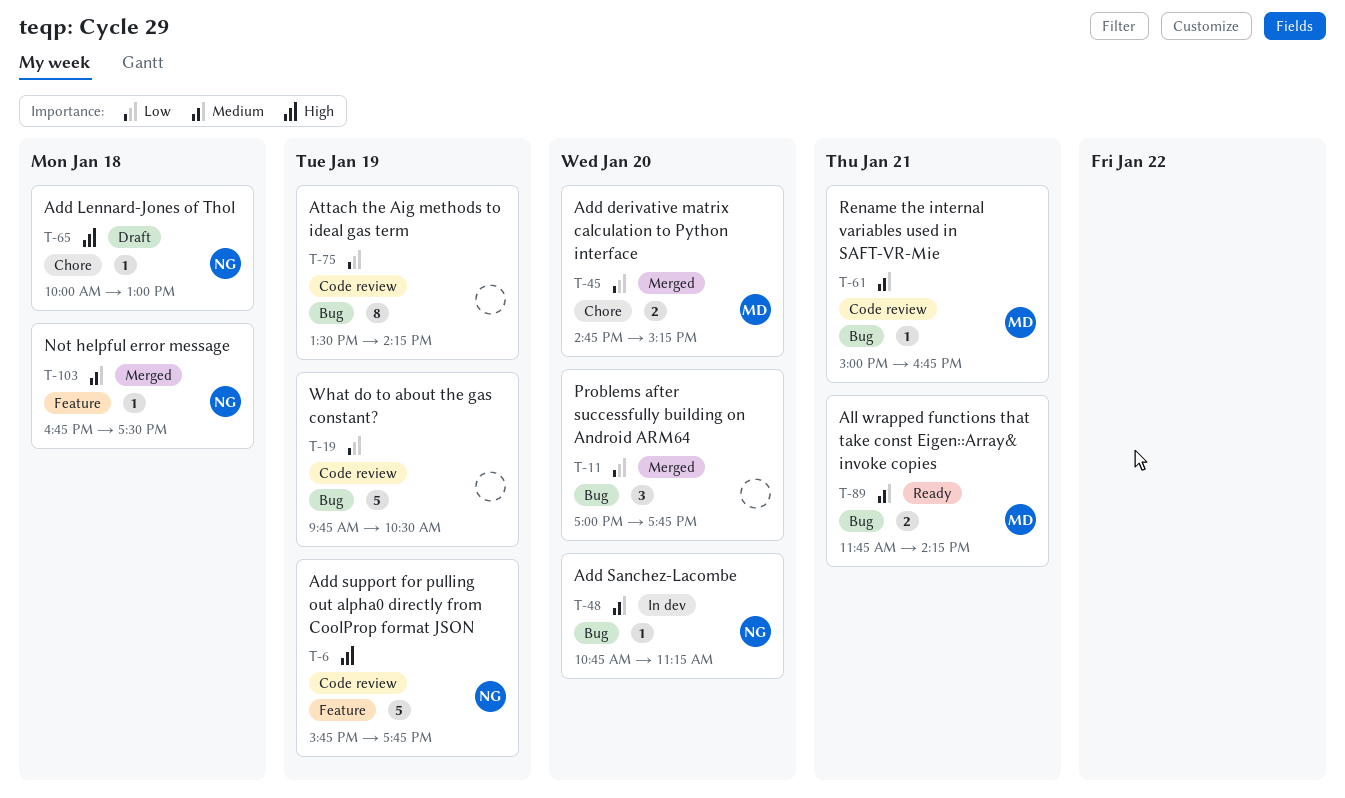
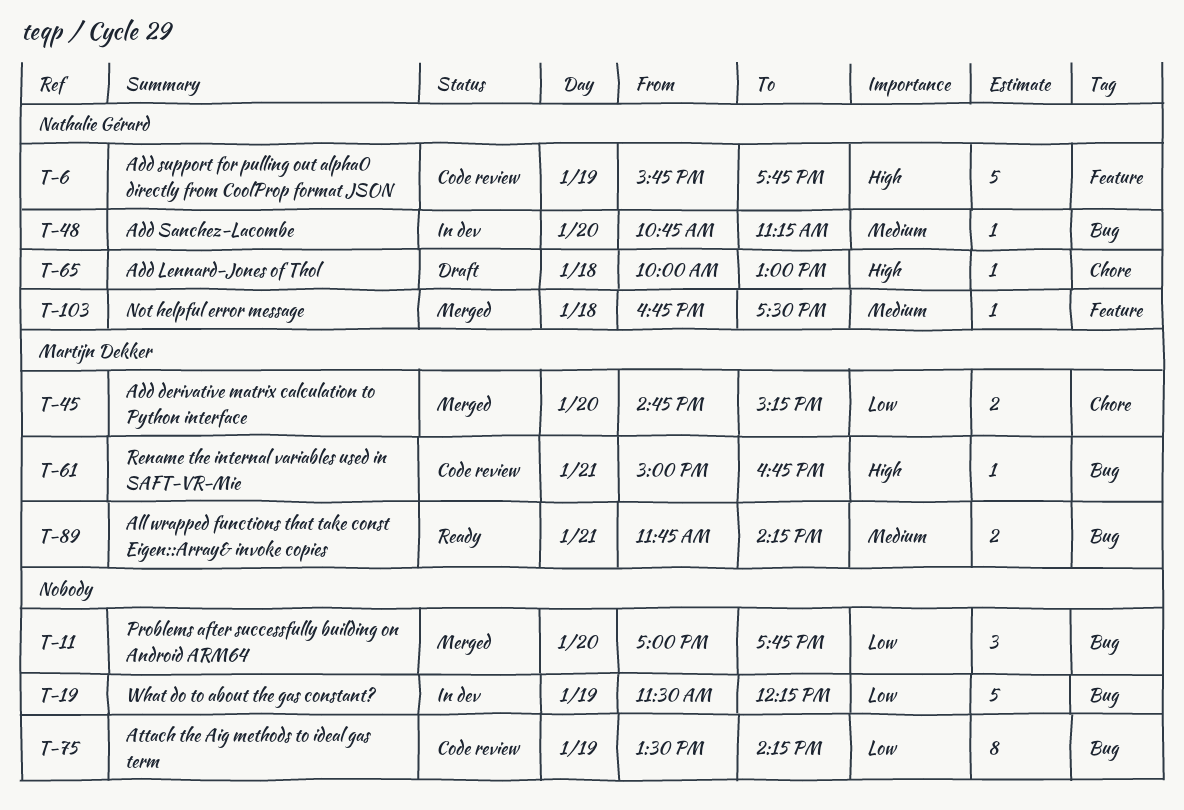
T-19, status: Code review -> In dev
T-19, begins: 09:45 -> 11:30
T-19, ends: 10:30 -> 12:15
T-61, priority: Medium -> High

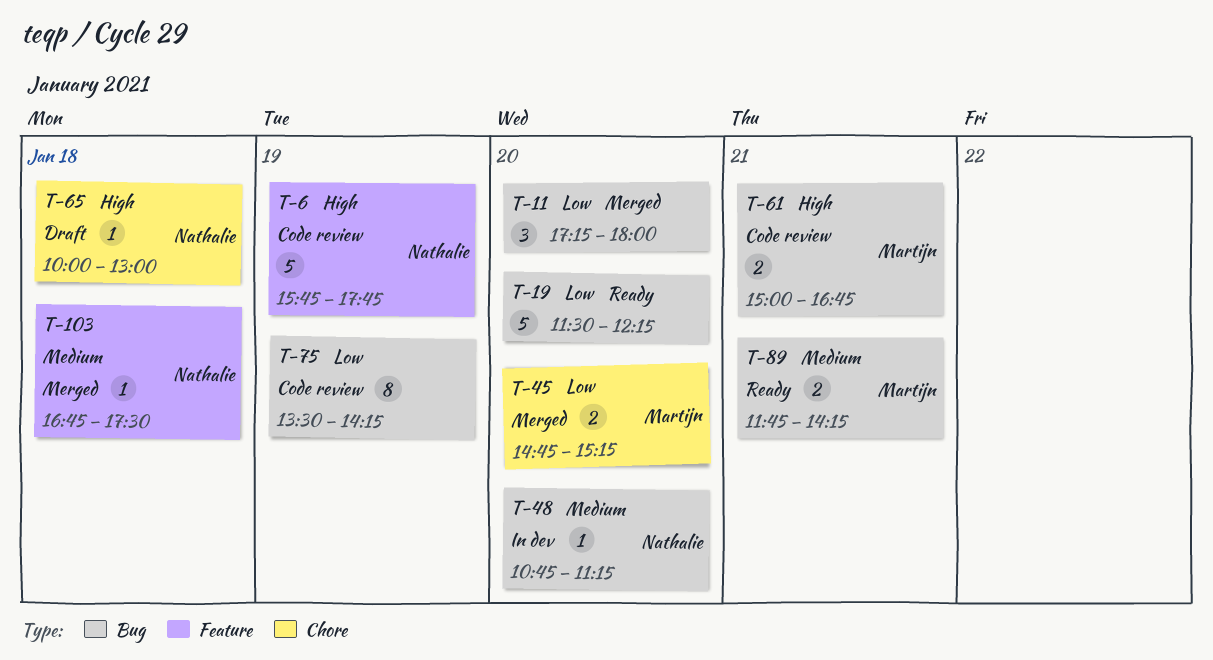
T-11, begins: 17:00 -> 17:15
T-11, ends: 17:45 -> 18:00
T-19, status: In dev -> Ready
T-19, day: Jan 19 -> Jan 20
T-61, estimate: 1 -> 2

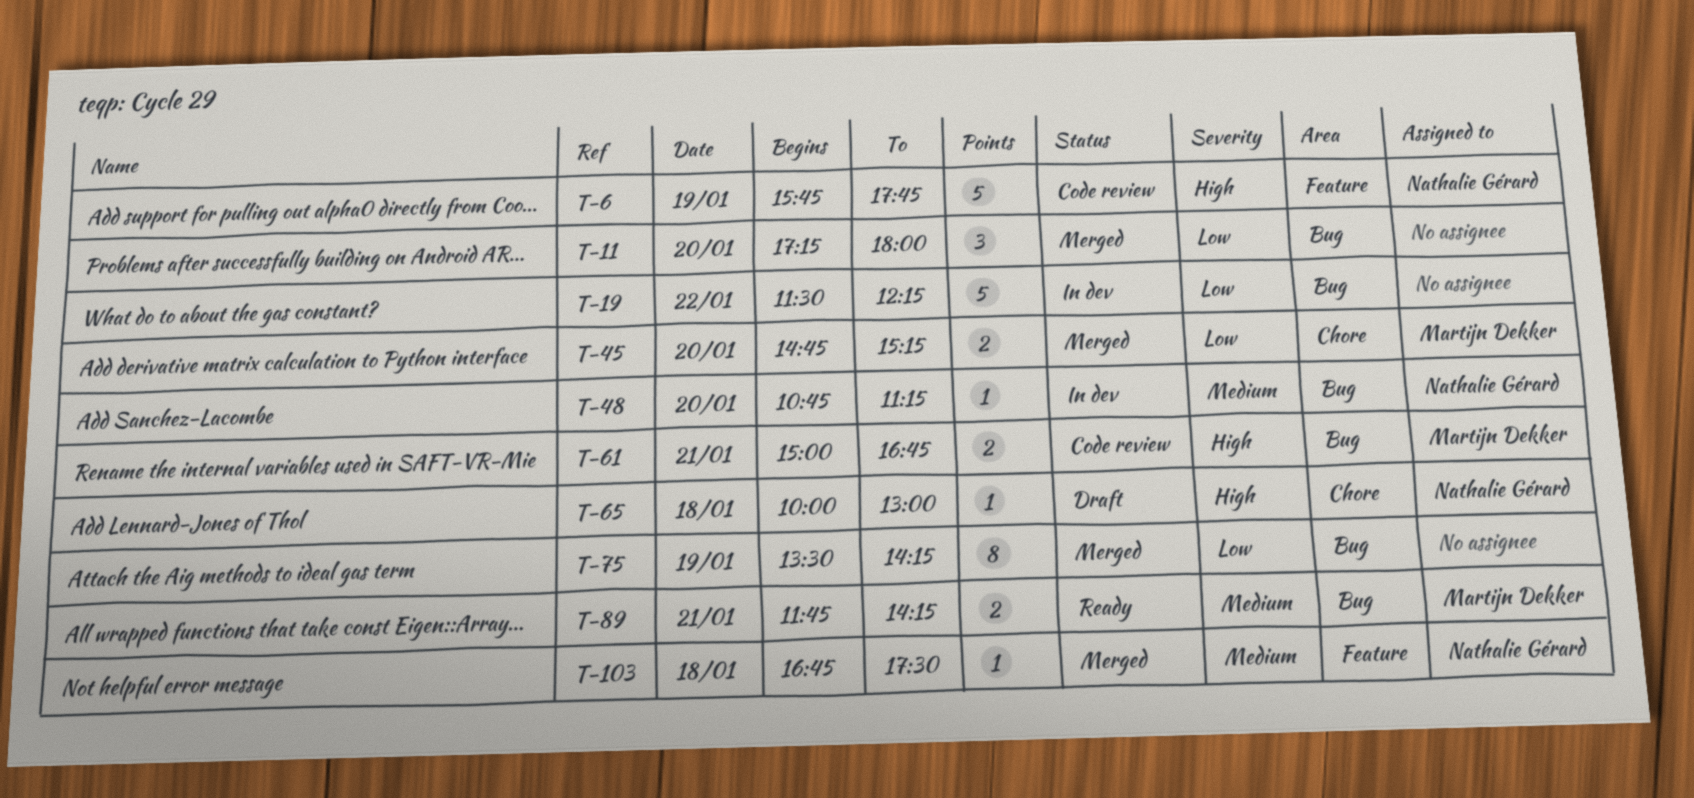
T-19, status: Ready -> In dev
T-19, day: Jan 20 -> Jan 22
T-75, status: Code review -> Merged

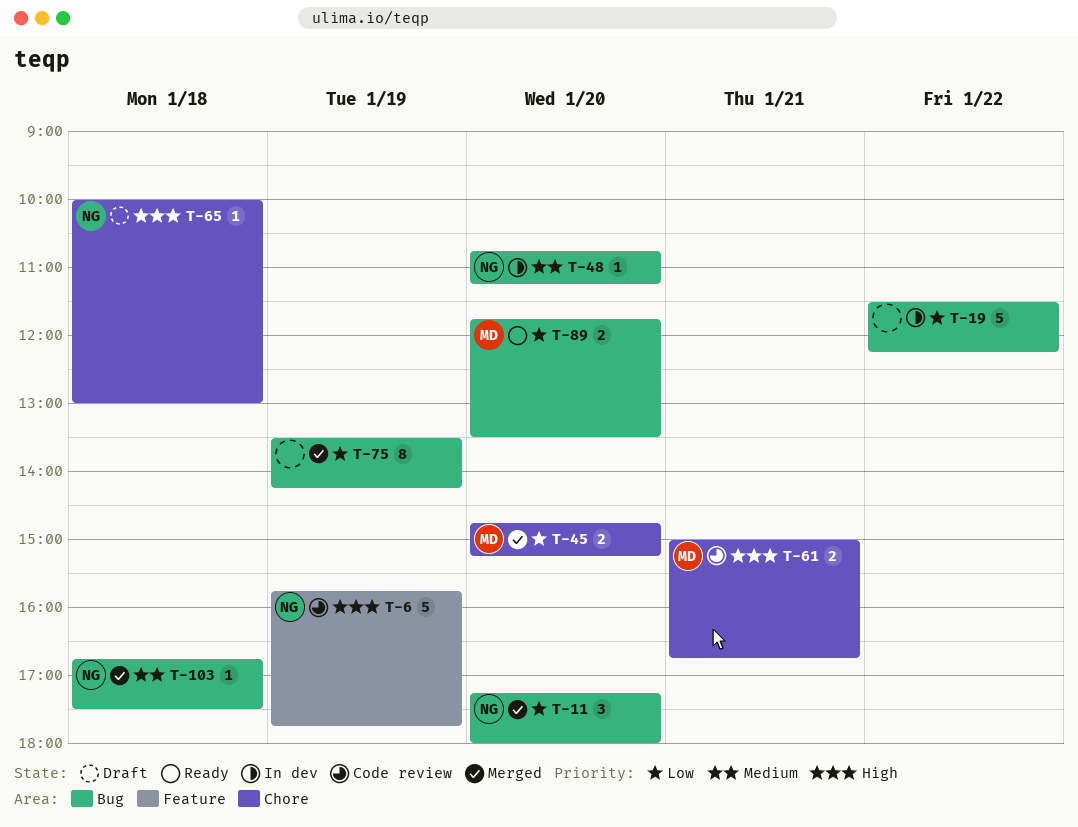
T-11, owner: none -> Nathalie Gérard
T-61, label: Bug -> Chore
T-89, priority: Medium -> Low
T-89, day: Jan 21 -> Jan 20
T-89, ends: 14:15 -> 13:30
T-103, label: Feature -> Bug

